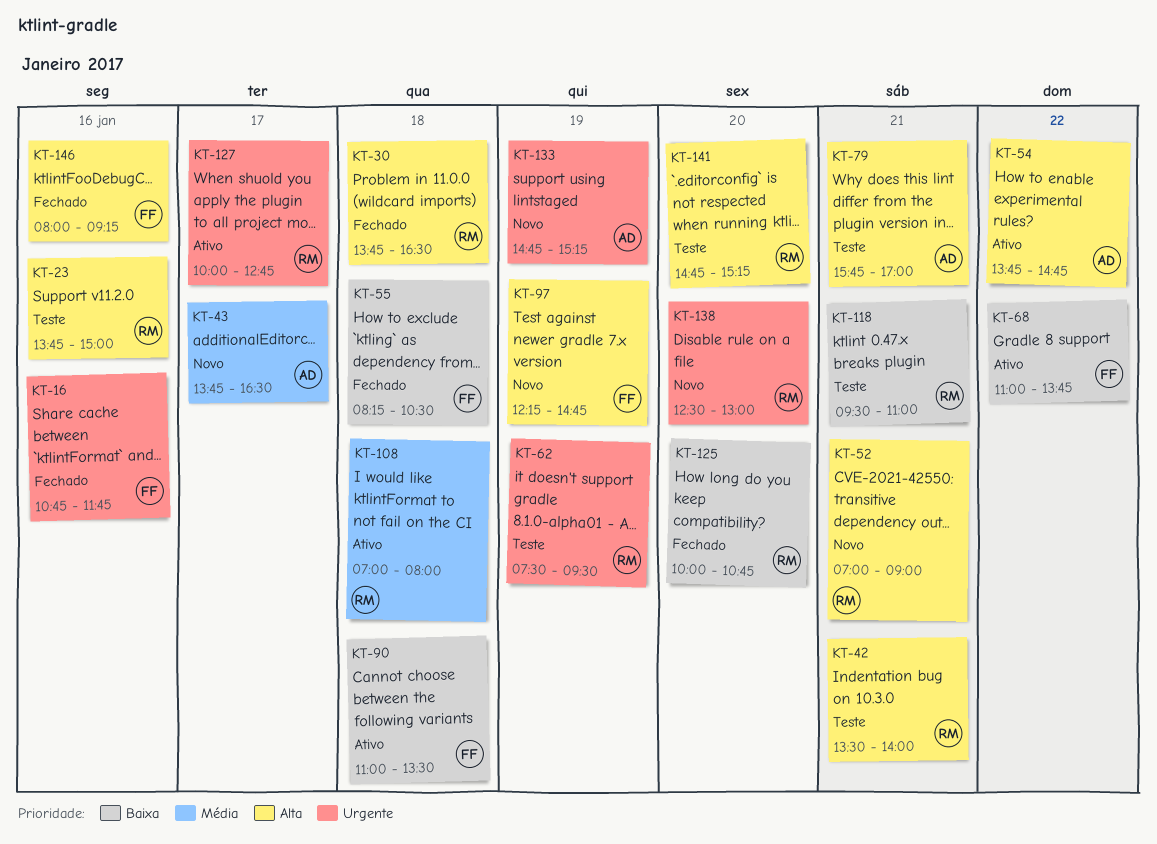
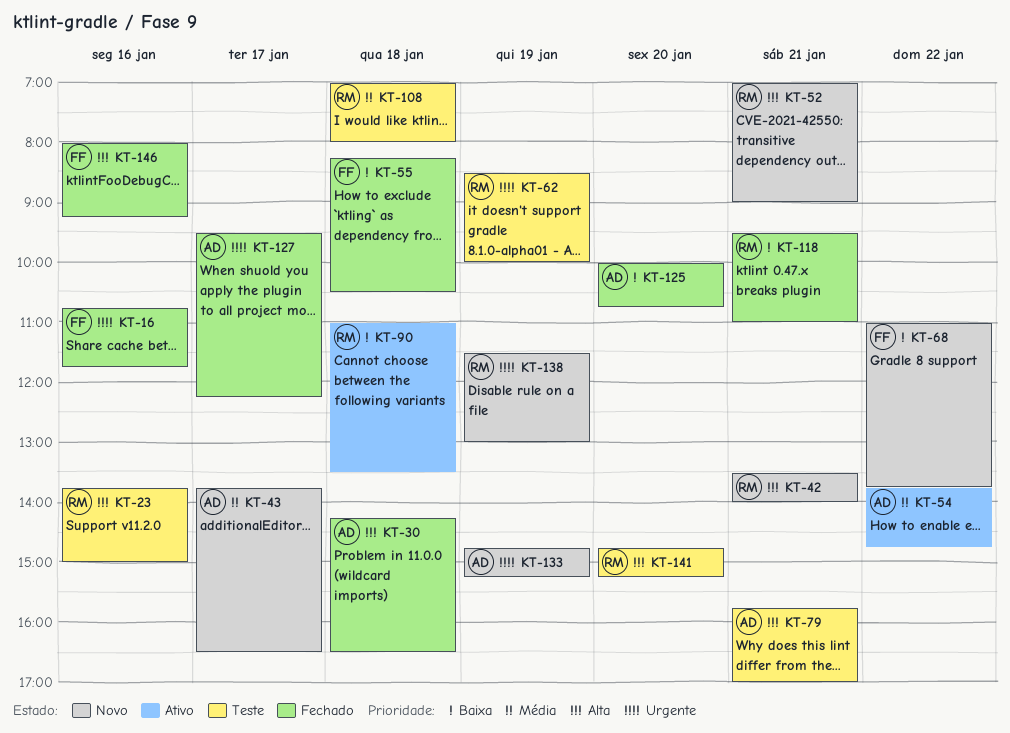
KT-30, owner: RM -> AD
KT-30, begins: 13:45 -> 14:15
KT-42, status: Teste -> Novo
KT-54, priority: Alta -> Média
KT-62, begins: 07:30 -> 08:30
KT-62, ends: 09:30 -> 10:00
KT-68, status: Ativo -> Novo
KT-90, owner: FF -> RM
KT-97: present -> none
KT-108, status: Ativo -> Teste
KT-118, status: Teste -> Fechado
KT-125, owner: RM -> AD
KT-127, status: Ativo -> Fechado
KT-127, owner: RM -> AD
KT-127, begins: 10:00 -> 09:30
KT-127, ends: 12:45 -> 12:15
KT-138, day: Jan 20 -> Jan 19
KT-138, begins: 12:30 -> 11:30

